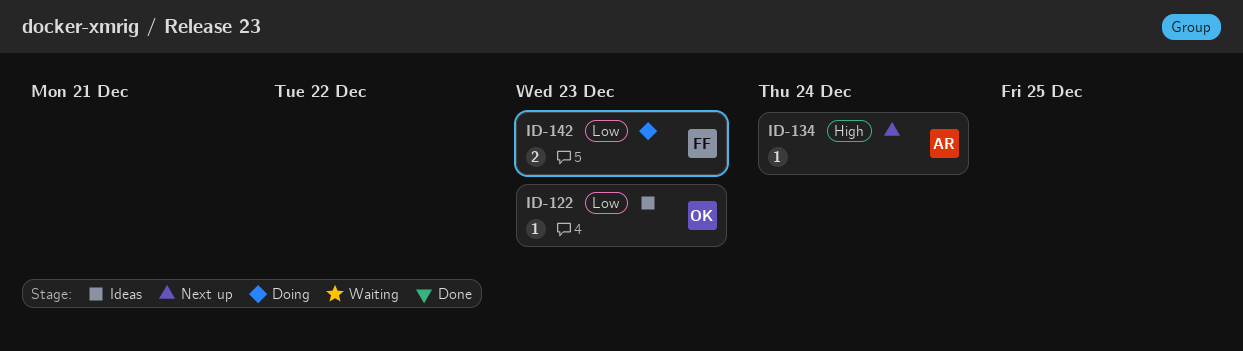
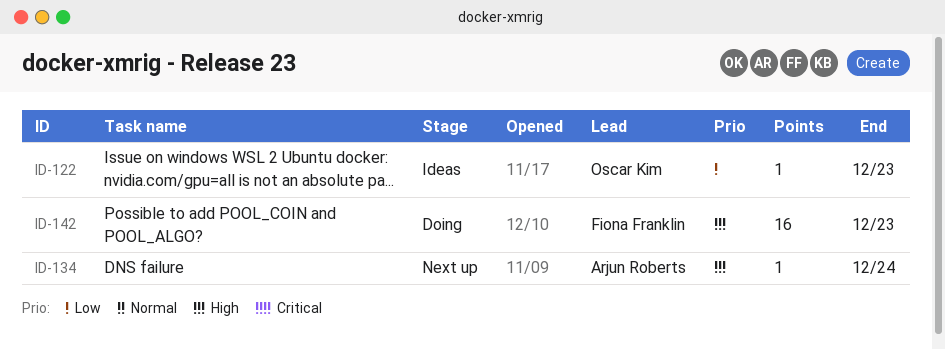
ID-142, priority: Low -> High
ID-142, estimate: 2 -> 16

